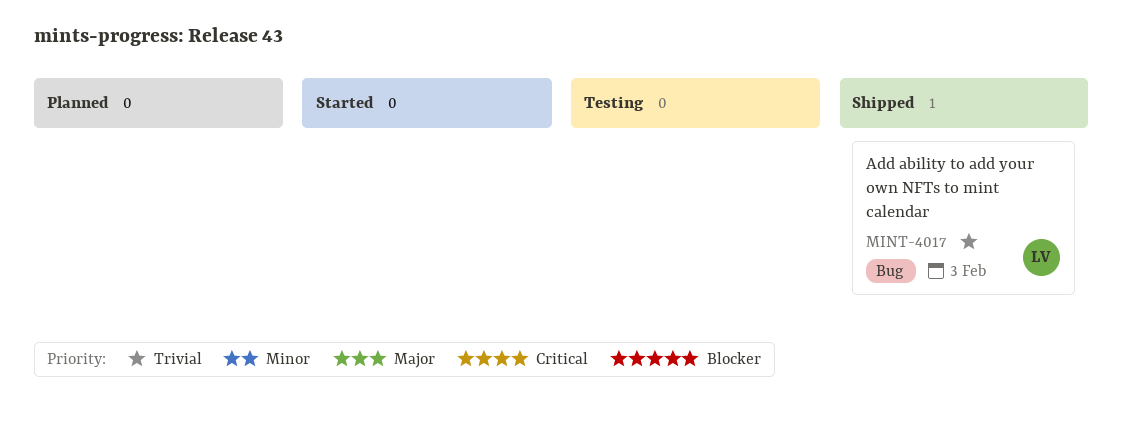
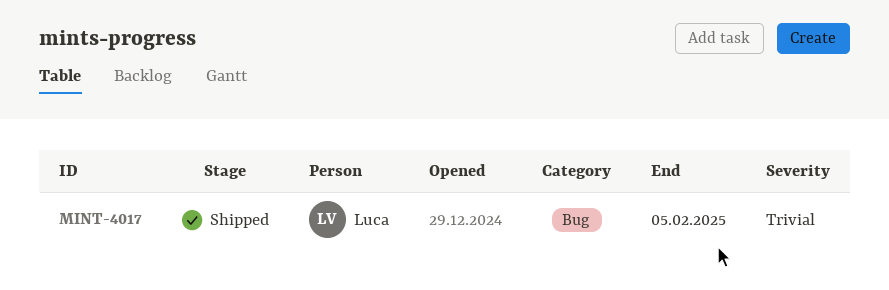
MINT-4017, due: Feb 3 -> Feb 5

